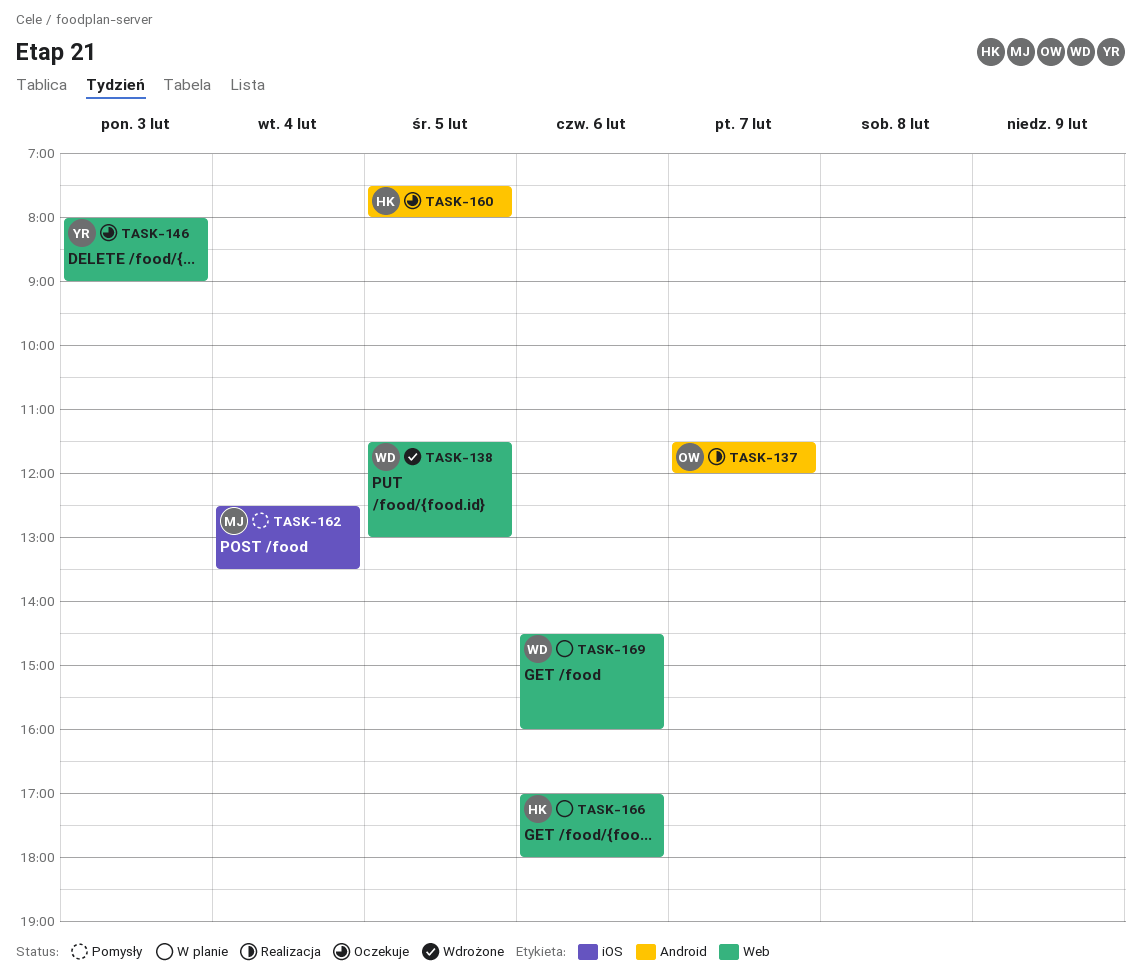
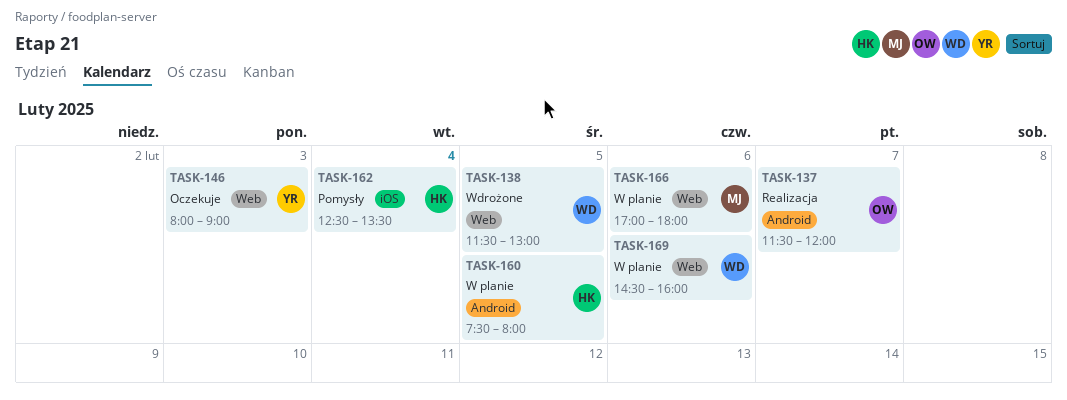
TASK-160, status: Oczekuje -> W planie
TASK-162, owner: MJ -> HK
TASK-166, owner: HK -> MJ

